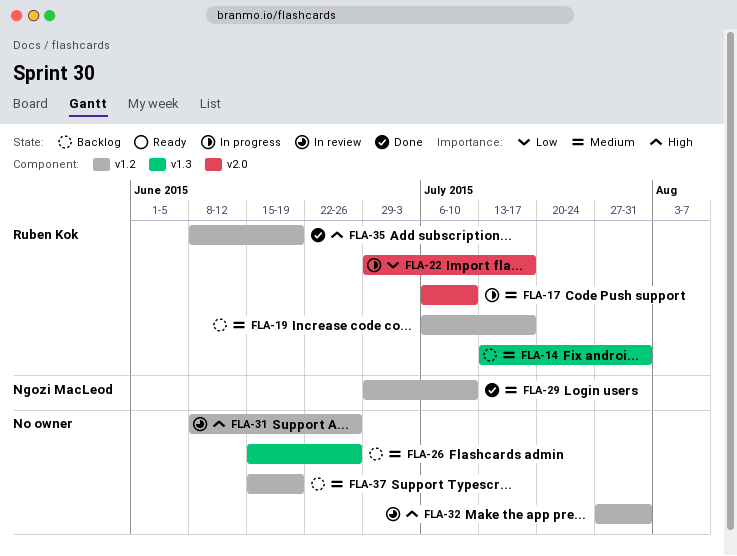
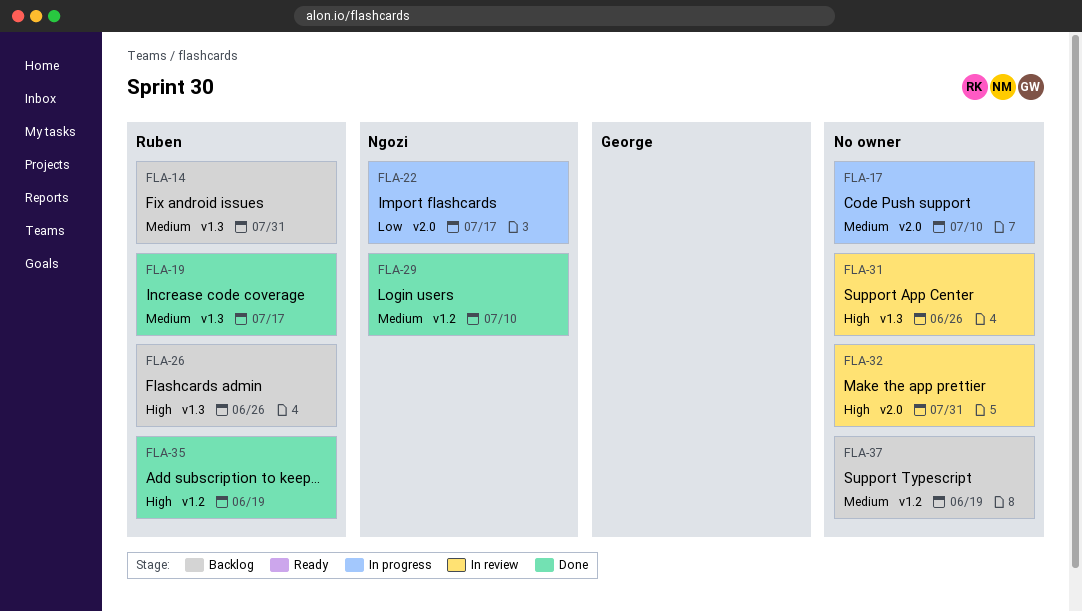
FLA-17, owner: Ruben Kok -> none
FLA-19, status: Backlog -> Done
FLA-19, label: v1.2 -> v1.3
FLA-22, owner: Ruben Kok -> Ngozi MacLeod
FLA-26, owner: none -> Ruben Kok
FLA-26, priority: Medium -> High
FLA-31, label: v1.2 -> v1.3
FLA-32, label: v1.2 -> v2.0

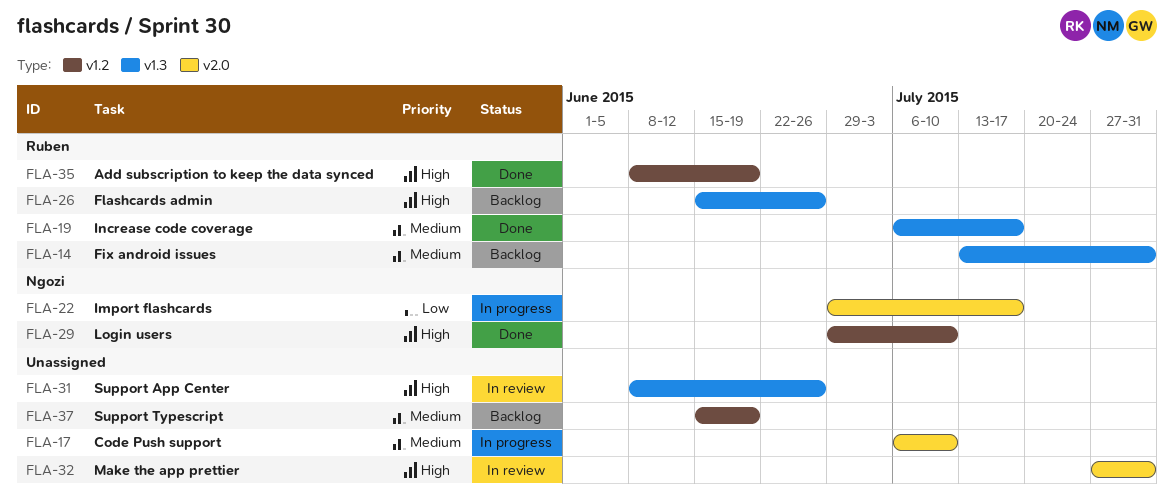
FLA-29, priority: Medium -> High

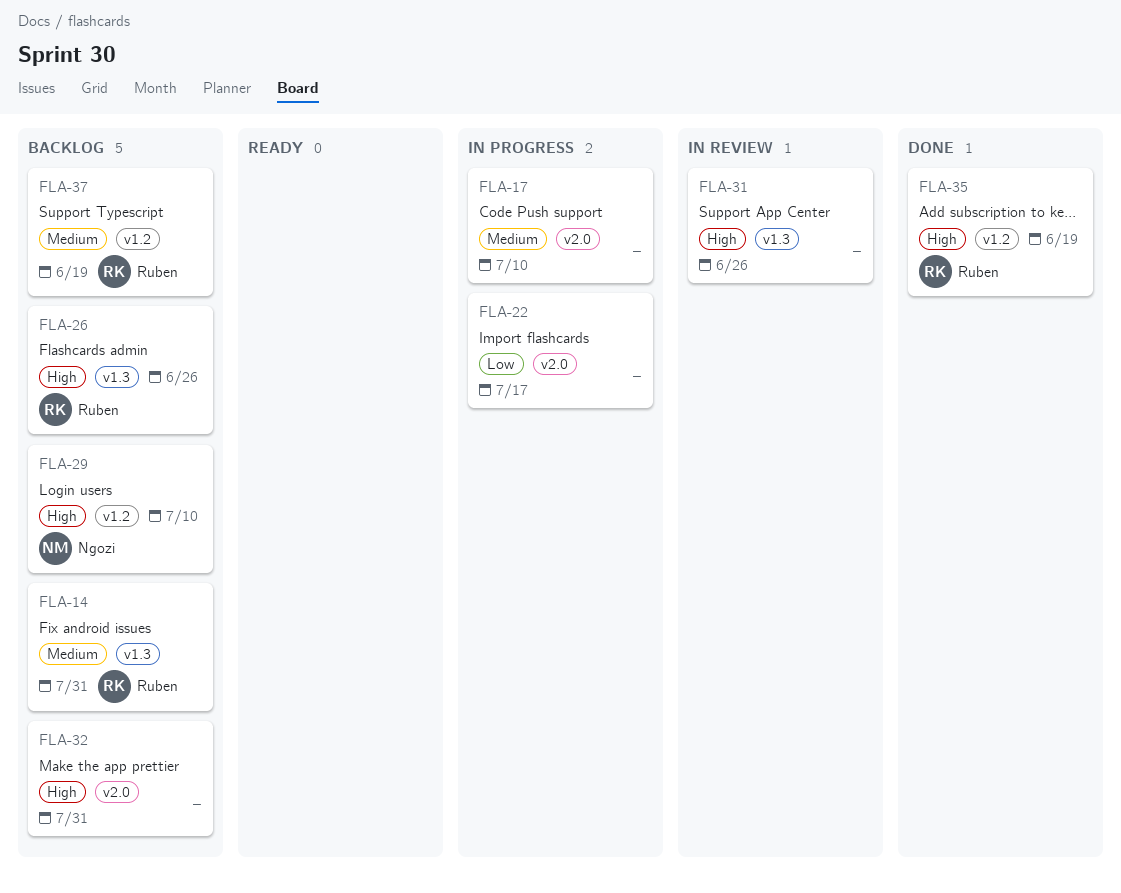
FLA-19: present -> none
FLA-22, owner: Ngozi -> none
FLA-29, status: Done -> Backlog
FLA-32, status: In review -> Backlog
FLA-37, owner: none -> Ruben

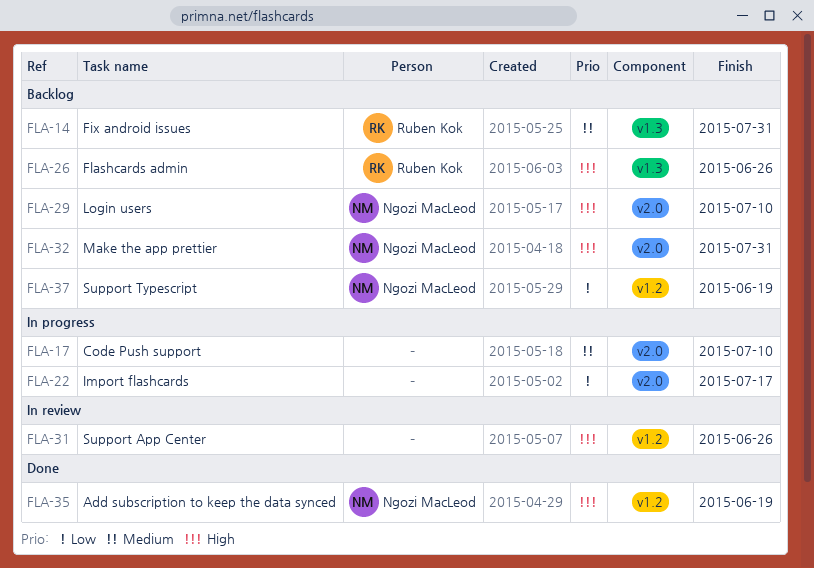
FLA-29, label: v1.2 -> v2.0
FLA-31, label: v1.3 -> v1.2
FLA-32, owner: none -> Ngozi MacLeod
FLA-35, owner: Ruben Kok -> Ngozi MacLeod
FLA-37, owner: Ruben Kok -> Ngozi MacLeod
FLA-37, priority: Medium -> Low

